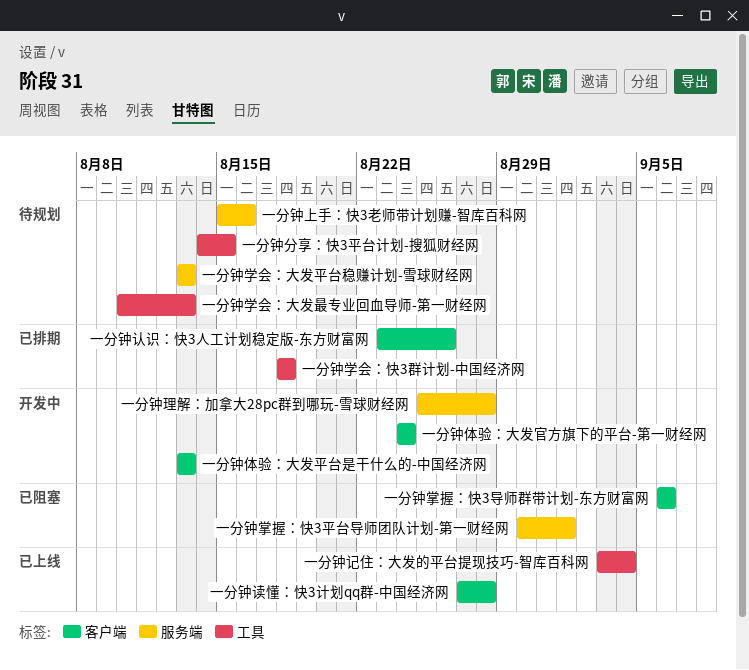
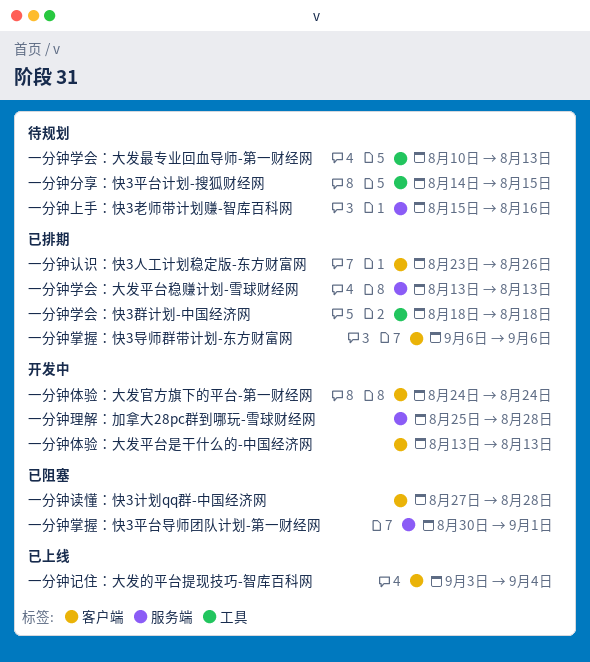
一分钟学会：大发平台稳赚计划-雪球财经网, status: 待规划 -> 已排期
一分钟掌握：快3导师群带计划-东方财富网, status: 已阻塞 -> 已排期
一分钟记住：大发的平台提现技巧-智库百科网, label: 工具 -> 客户端
一分钟读懂：快3计划qq群-中国经济网, status: 已上线 -> 已阻塞

